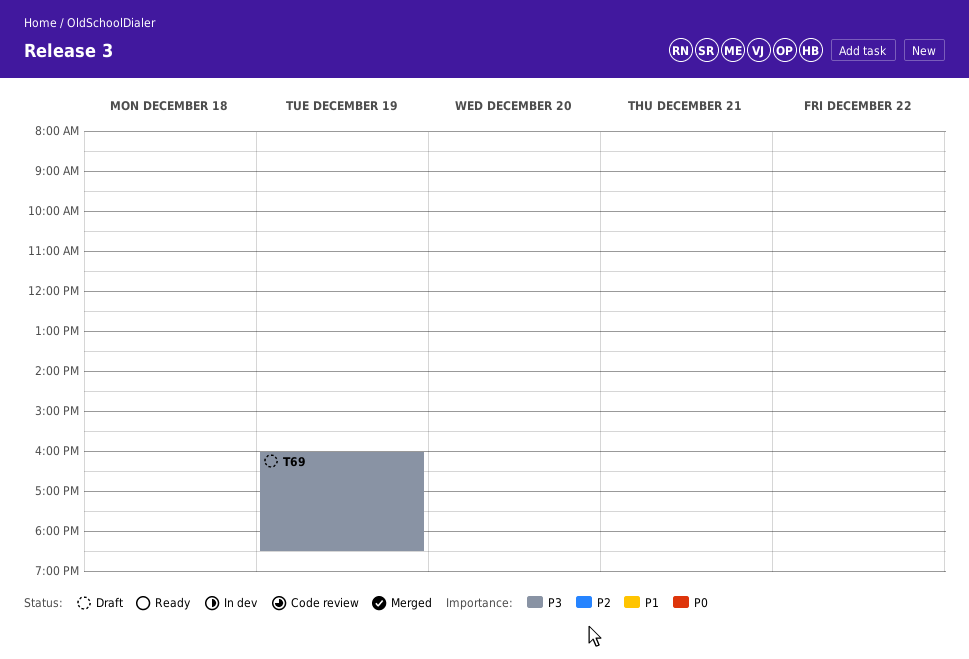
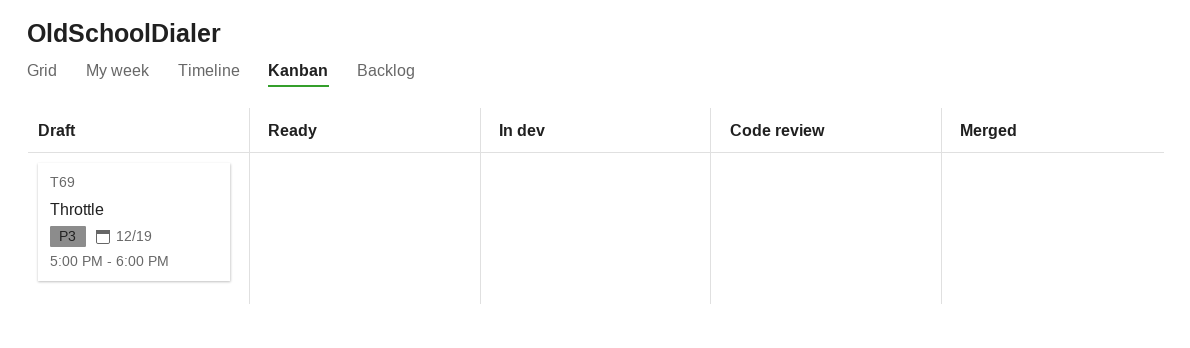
T69, begins: 16:00 -> 17:00
T69, ends: 18:30 -> 18:00

